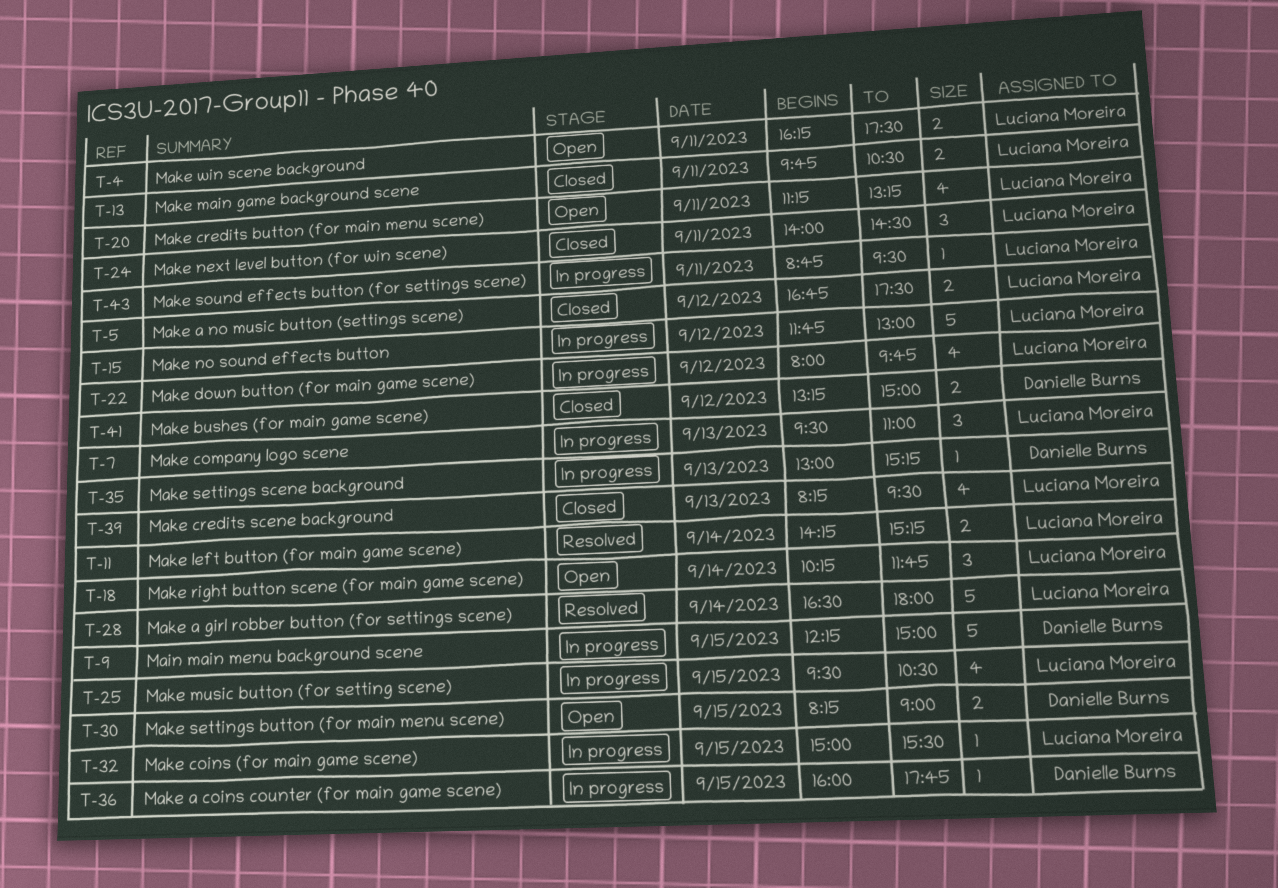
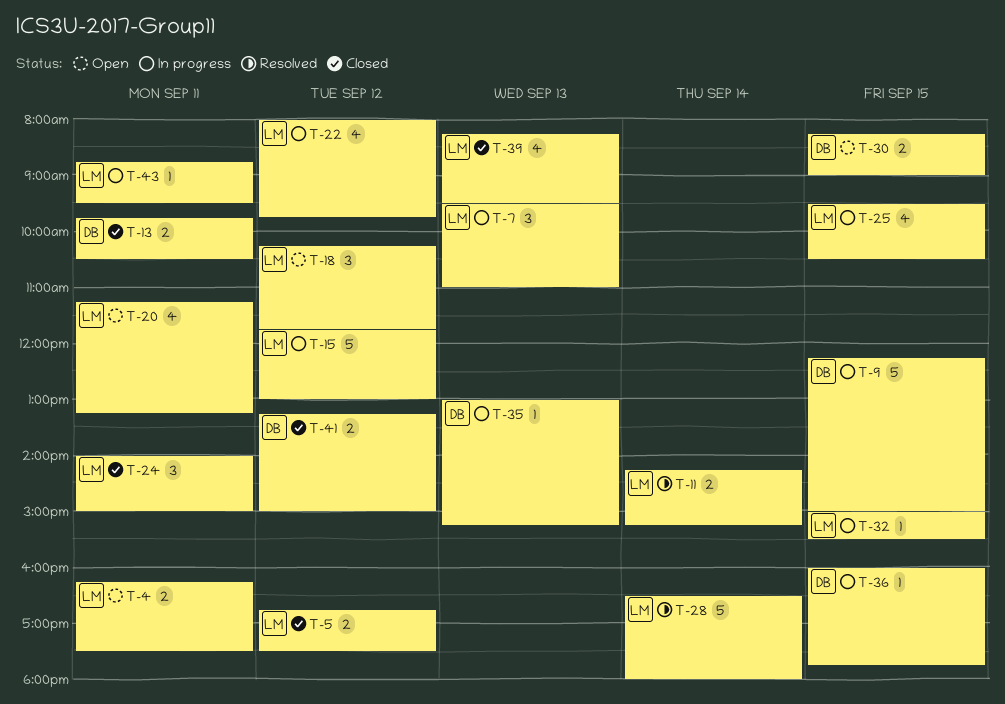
T-13, owner: Luciana Moreira -> Danielle Burns
T-18, day: Sep 14 -> Sep 12
T-24, ends: 14:30 -> 15:00

